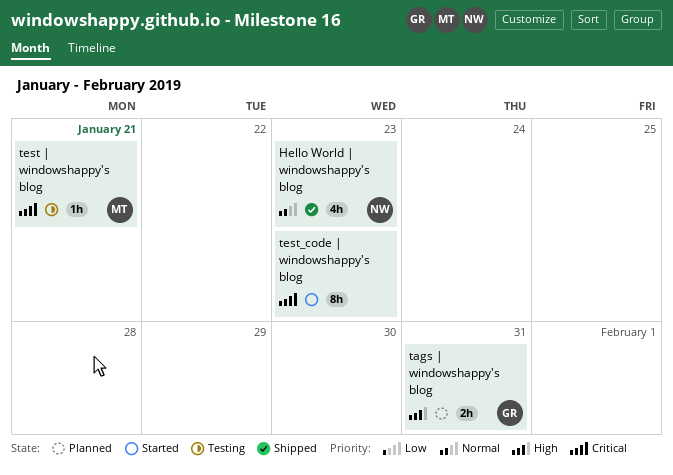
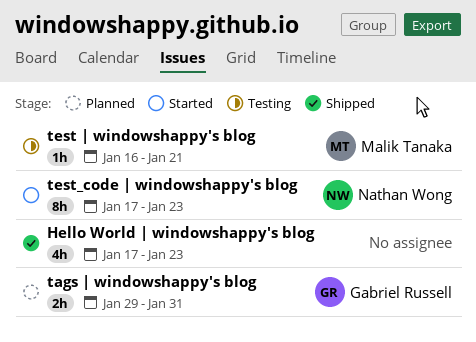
Hello World | windowshappy's blog, owner: Nathan Wong -> none
test_code | windowshappy's blog, owner: none -> Nathan Wong

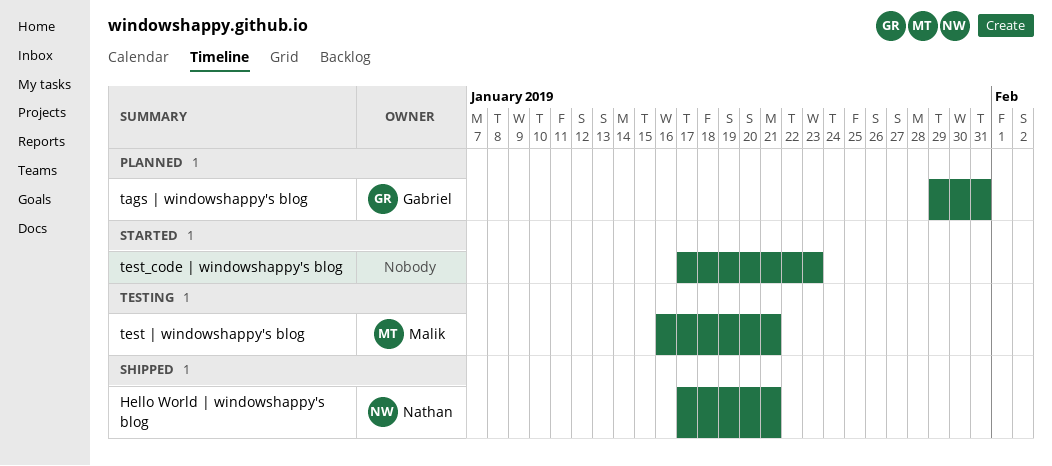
Hello World | windowshappy's blog, owner: none -> Nathan Wong
Hello World | windowshappy's blog, due: Jan 23 -> Jan 21
test_code | windowshappy's blog, owner: Nathan Wong -> none

